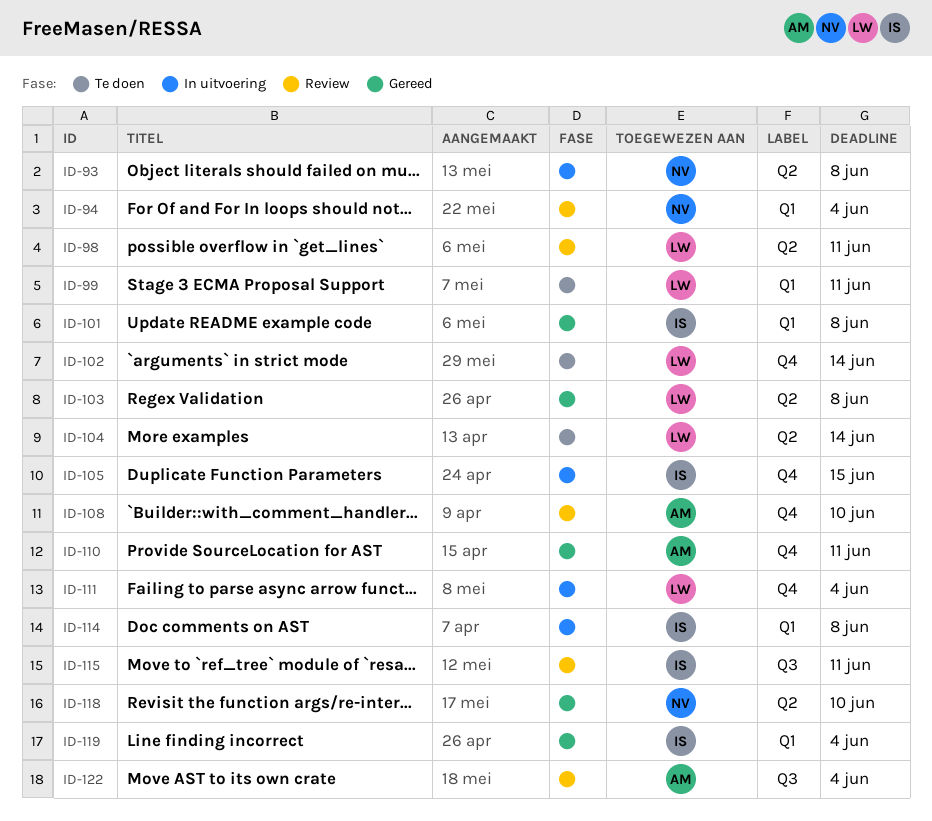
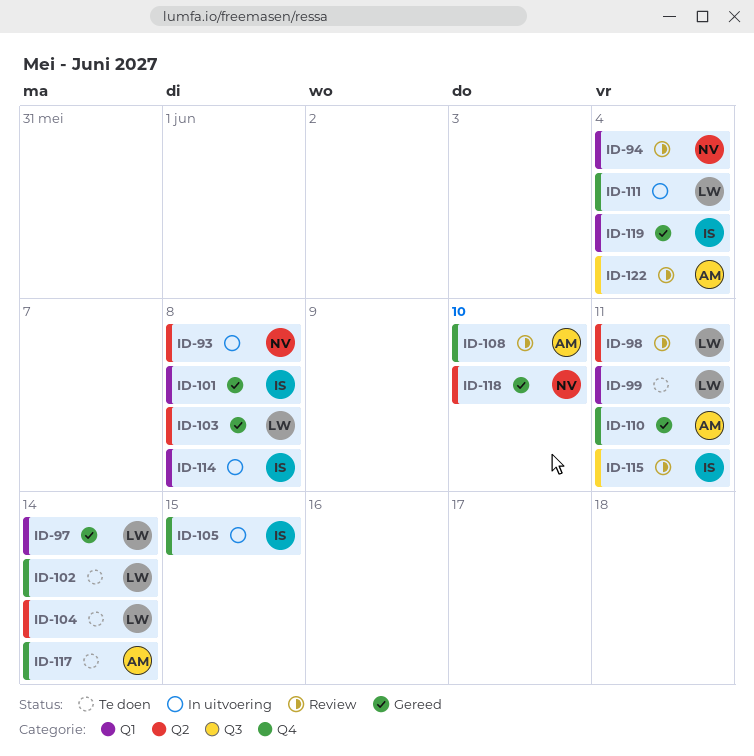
ID-97: none -> present
ID-117: none -> present

